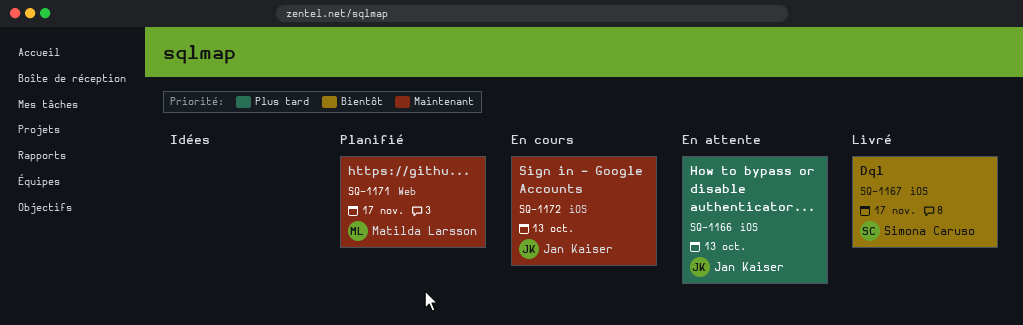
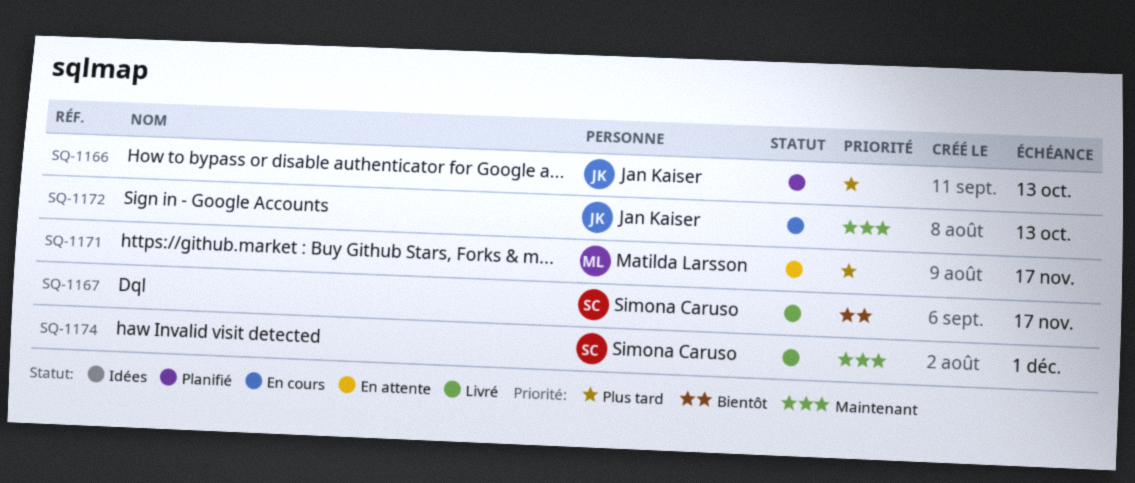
SQ-1166, status: En attente -> Planifié
SQ-1171, status: Planifié -> En attente
SQ-1171, priority: Maintenant -> Plus tard
SQ-1174: none -> present

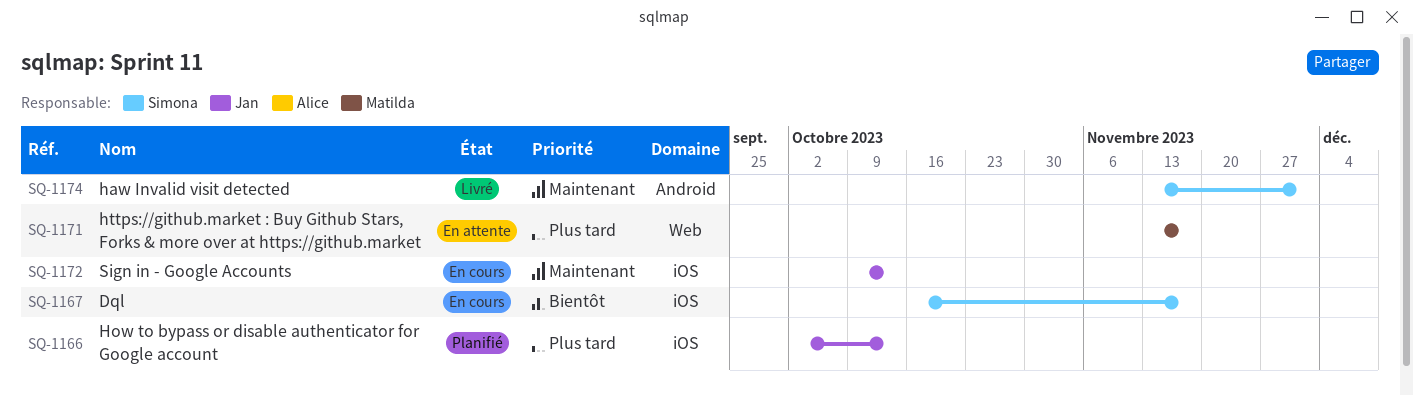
SQ-1167, status: Livré -> En cours

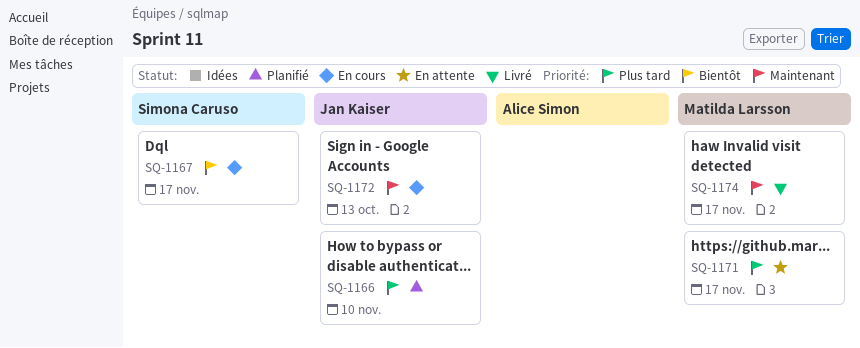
SQ-1166, due: Oct 13 -> Nov 10
SQ-1174, owner: Simona Caruso -> Matilda Larsson
SQ-1174, due: Dec 1 -> Nov 17

